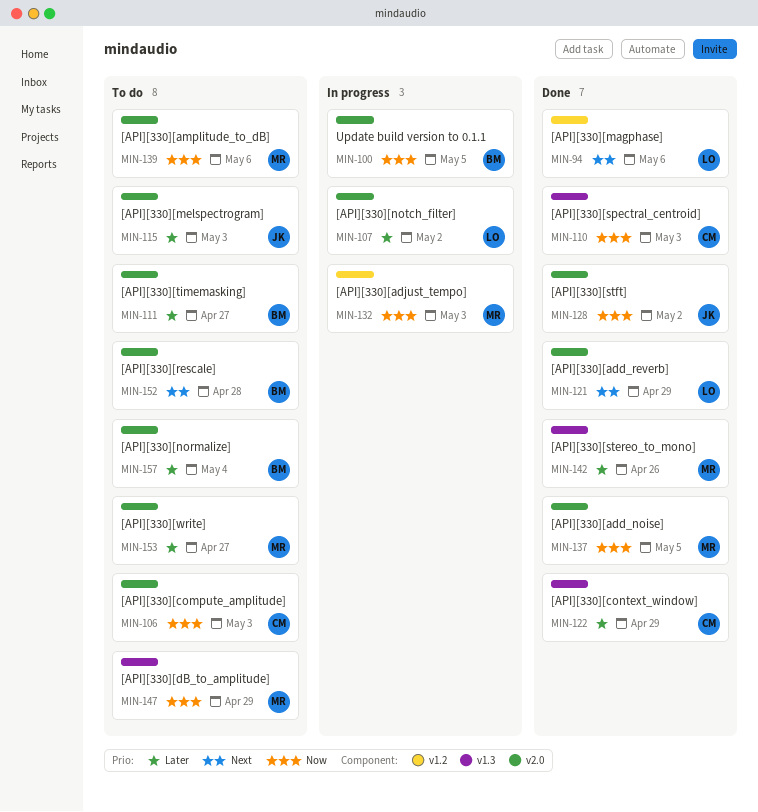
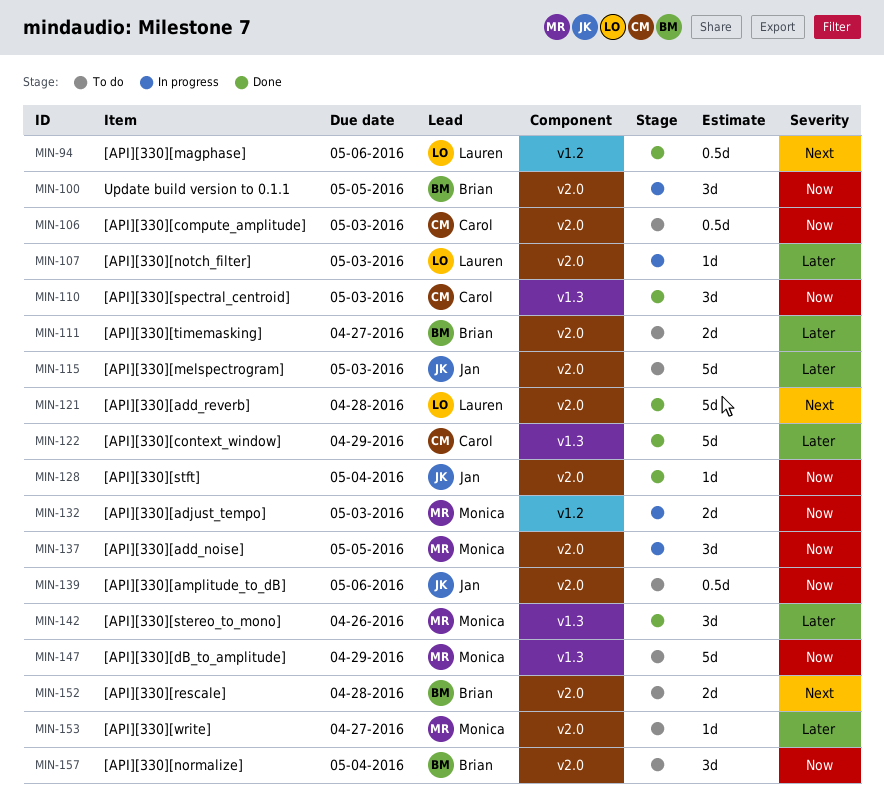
MIN-107, due: May 2 -> May 3
MIN-121, due: Apr 29 -> Apr 28
MIN-128, due: May 2 -> May 4
MIN-137, status: Done -> In progress
MIN-139, owner: Monica -> Jan
MIN-157, priority: Later -> Now

